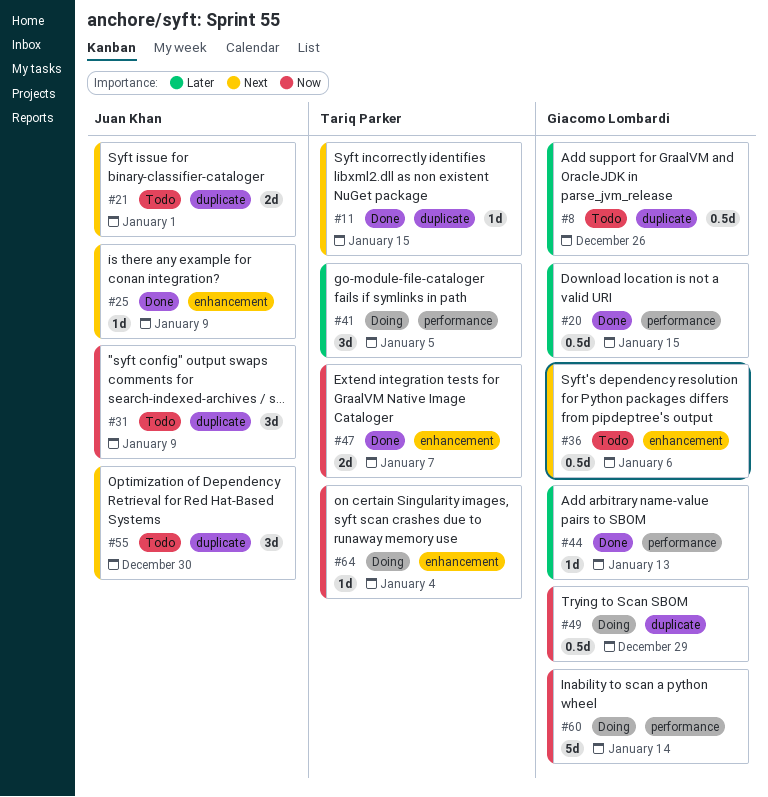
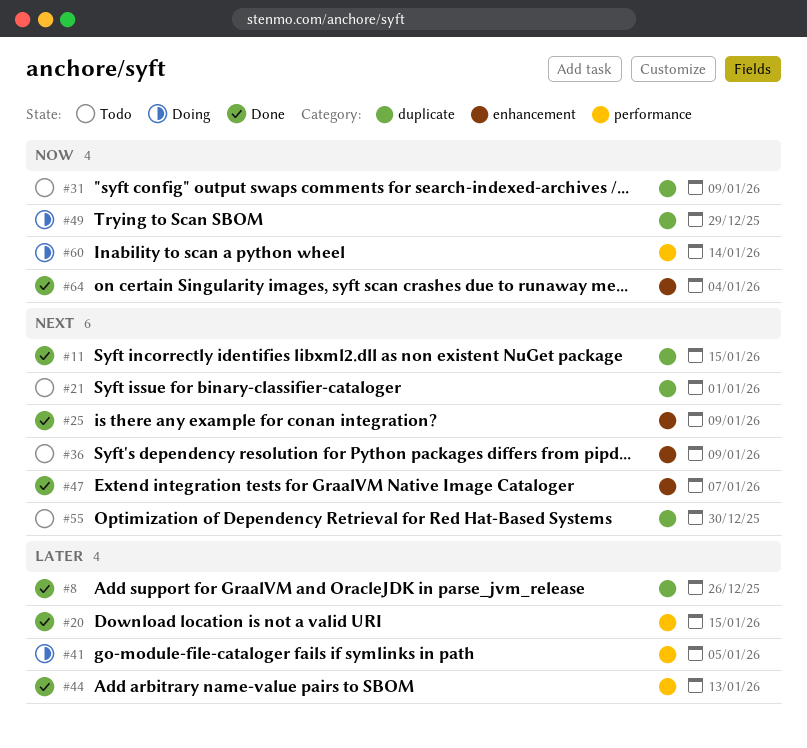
#8, status: Todo -> Done
#36, due: Jan 6 -> Jan 9
#47, priority: Now -> Next
#64, status: Doing -> Done

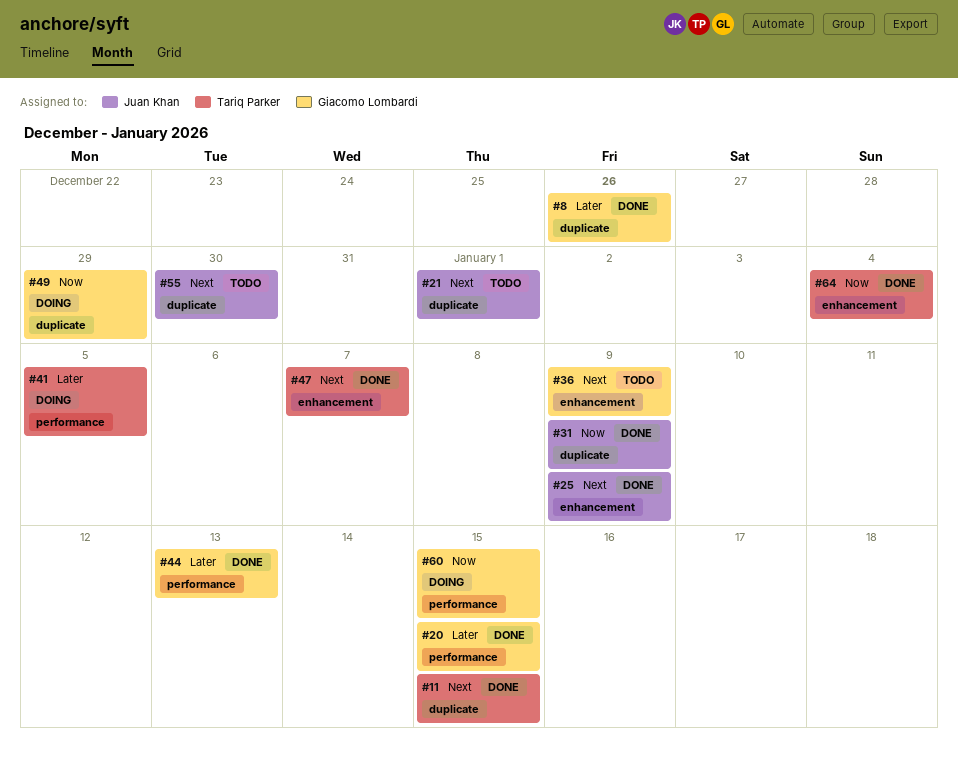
#31, status: Todo -> Done
#60, due: Jan 14 -> Jan 15

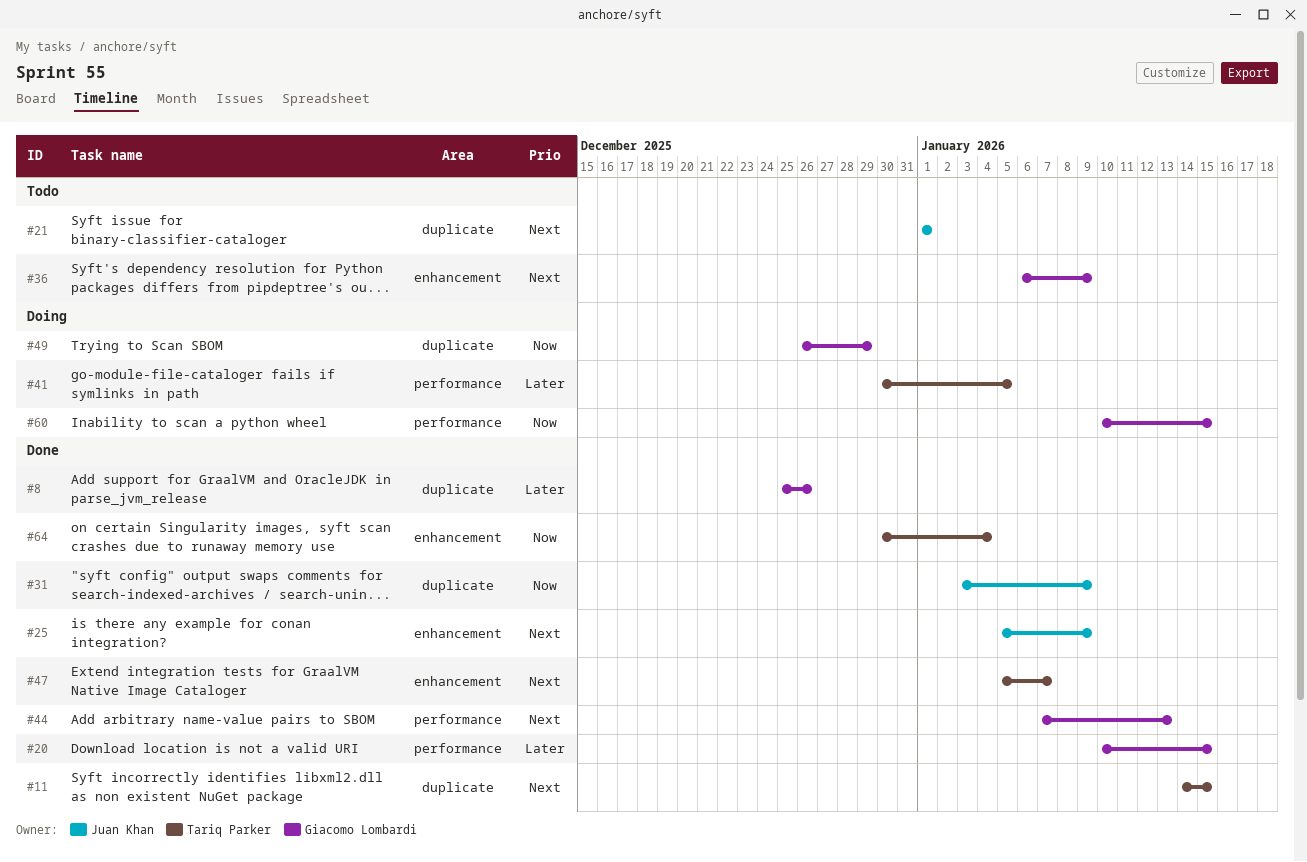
#44, priority: Later -> Next
#55: present -> none

